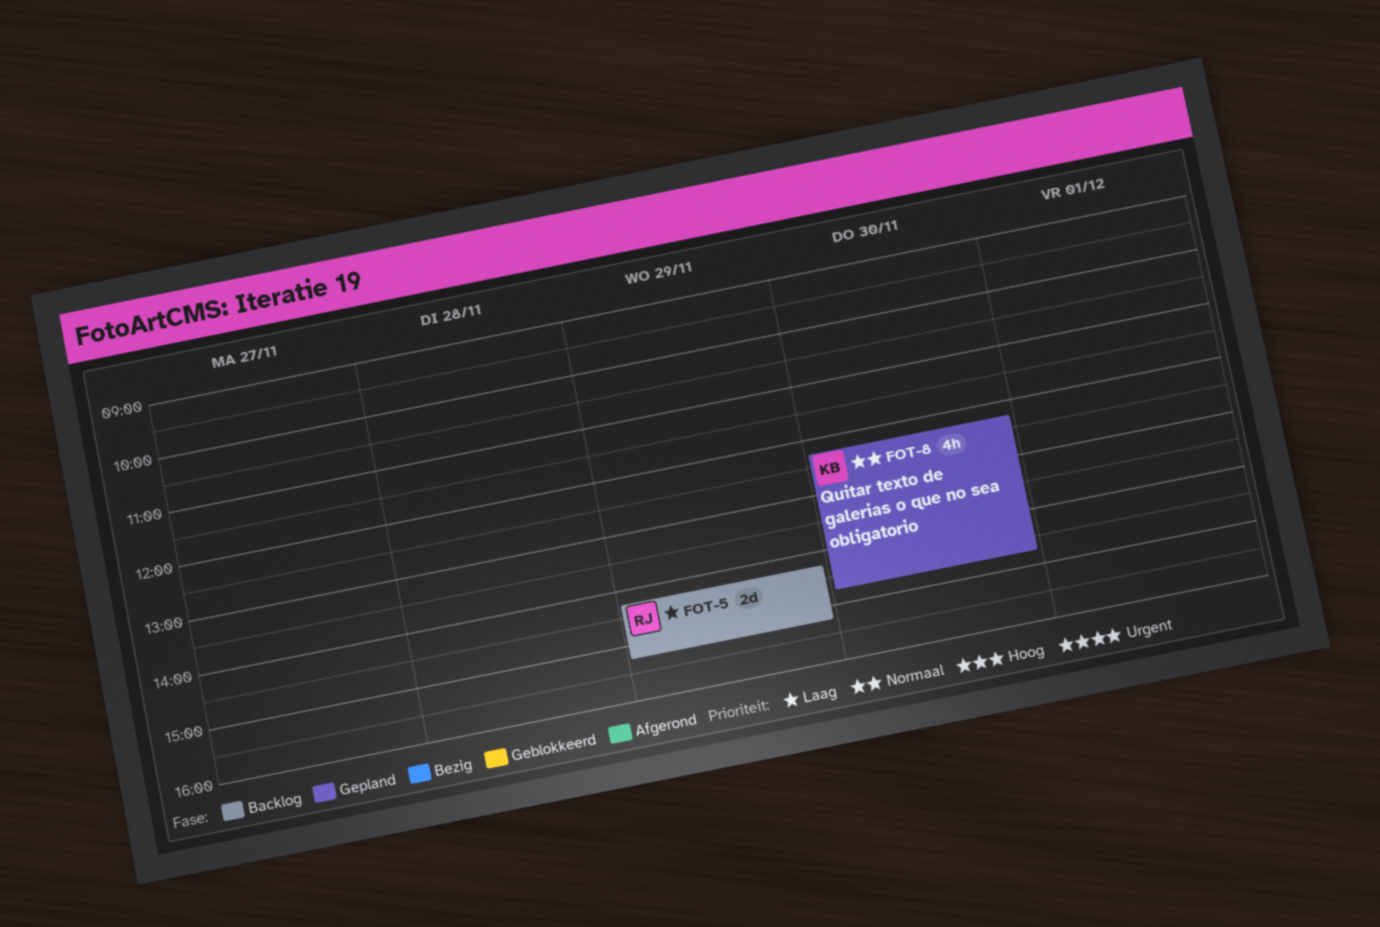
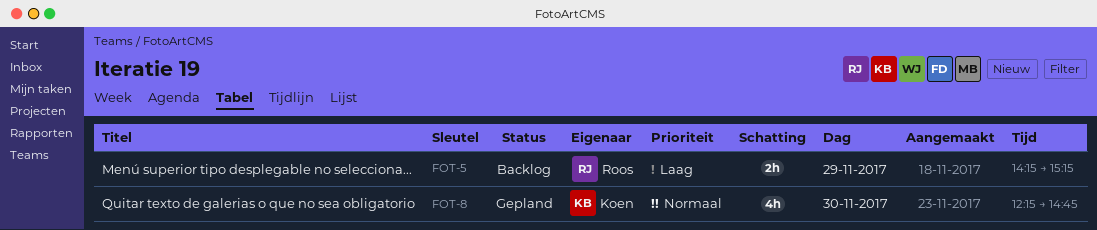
FOT-5, estimate: 2d -> 2h

